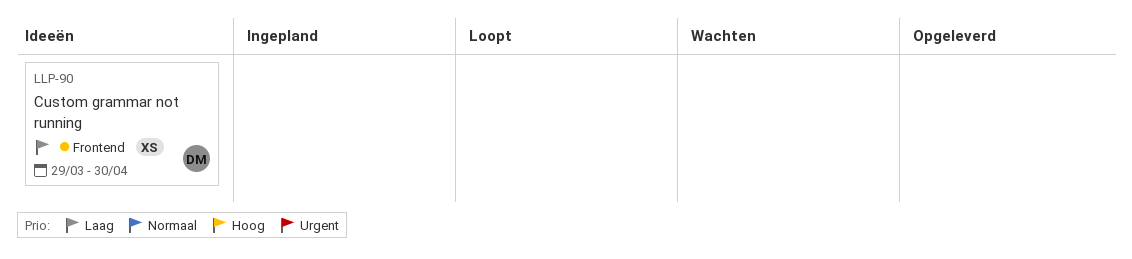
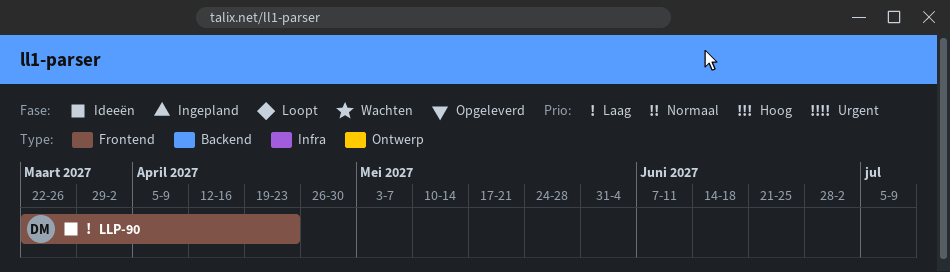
LLP-90, start: Mar 29 -> Mar 22
LLP-90, due: Apr 30 -> Apr 23

